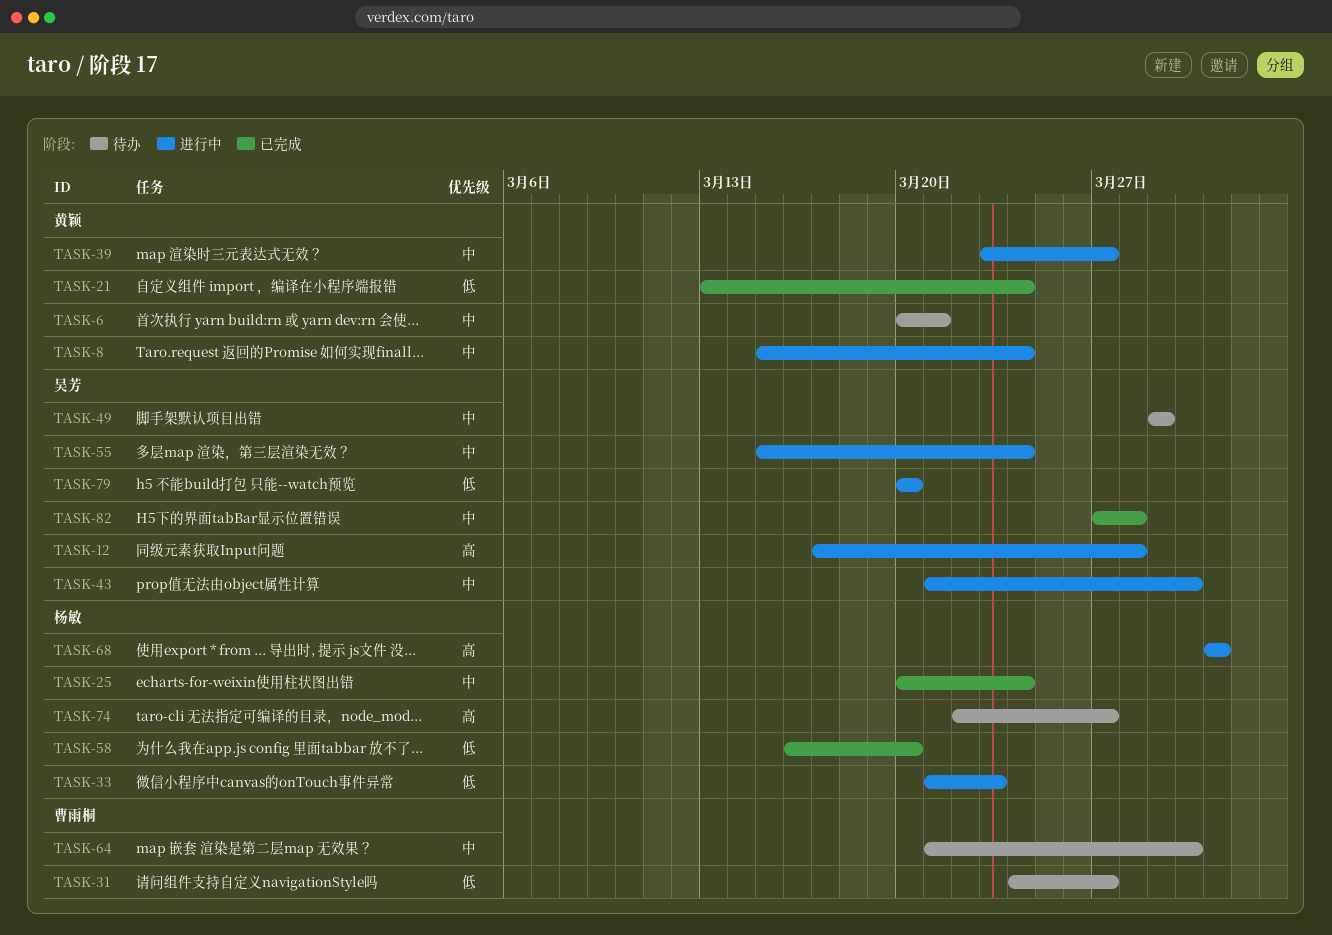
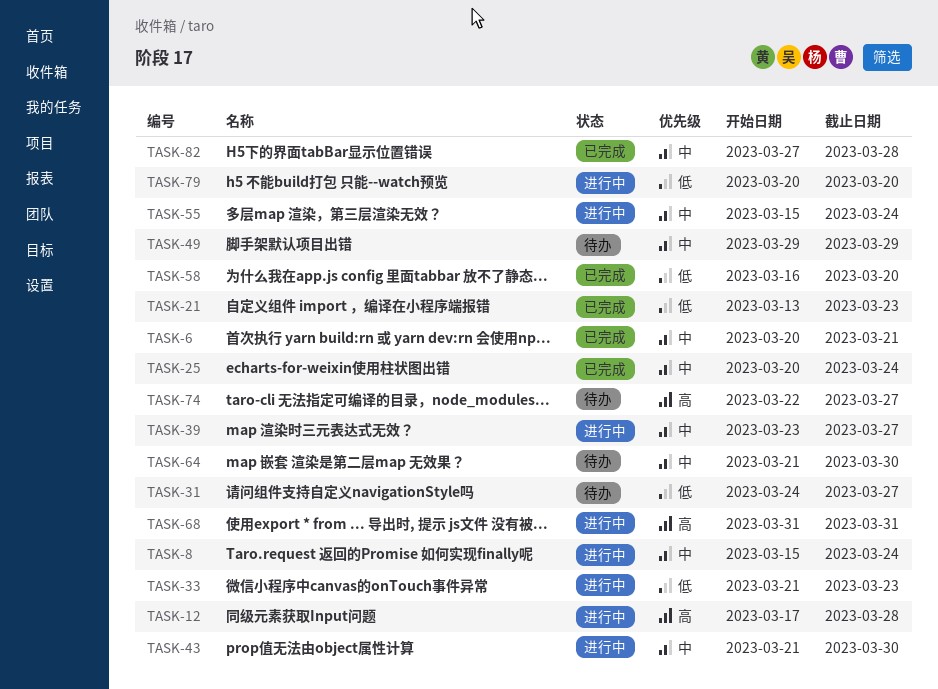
TASK-6, status: 待办 -> 已完成
TASK-21, due: Mar 24 -> Mar 23

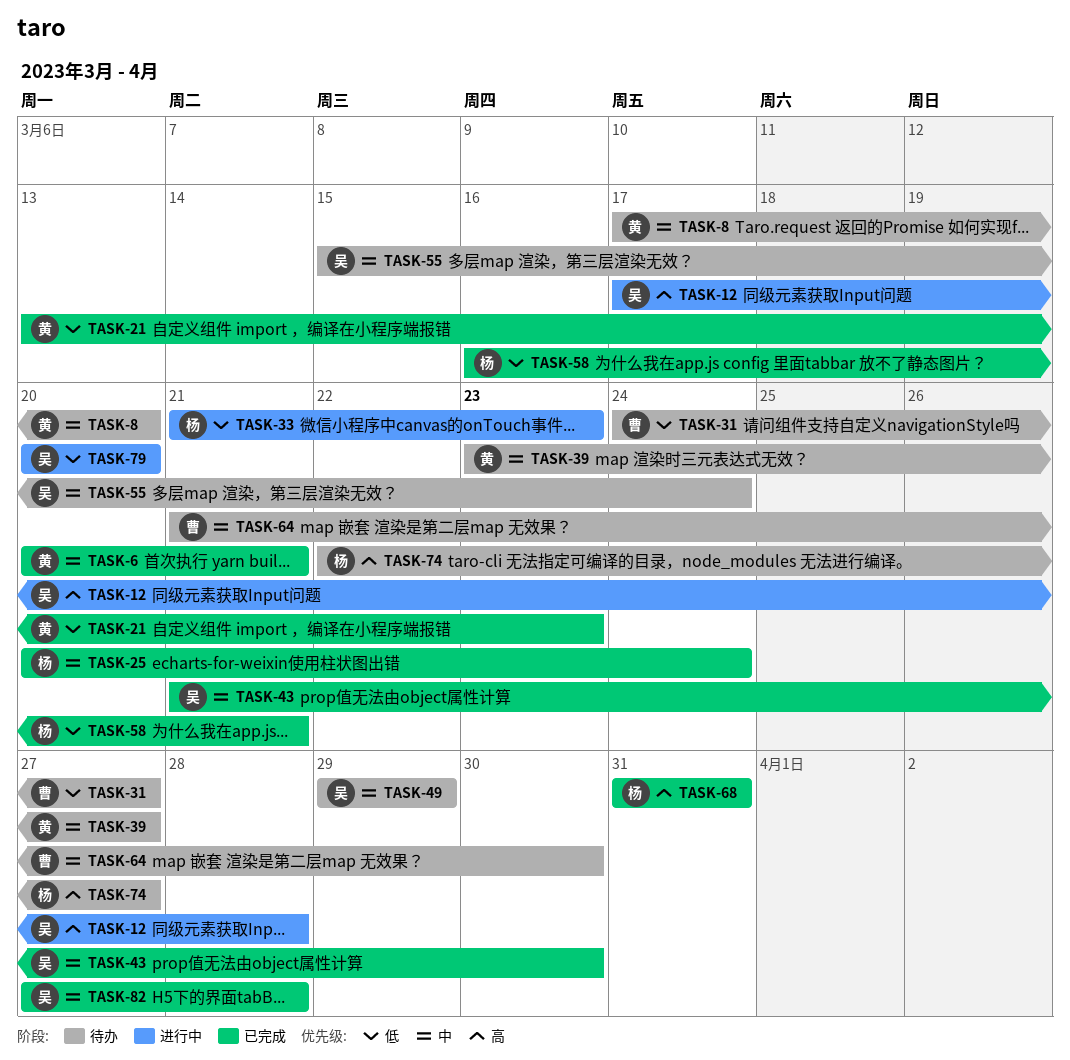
TASK-8, status: 进行中 -> 待办
TASK-8, start: Mar 15 -> Mar 17
TASK-8, due: Mar 24 -> Mar 20
TASK-39, status: 进行中 -> 待办
TASK-43, status: 进行中 -> 已完成
TASK-55, status: 进行中 -> 待办
TASK-58, due: Mar 20 -> Mar 21
TASK-68, status: 进行中 -> 已完成

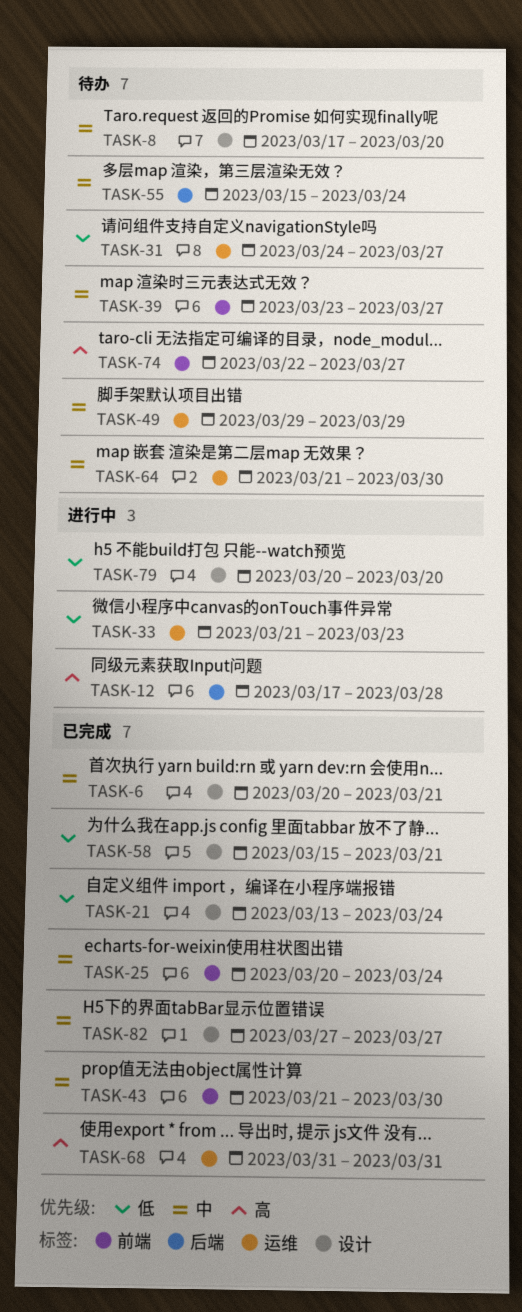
TASK-21, due: Mar 23 -> Mar 24
TASK-58, start: Mar 16 -> Mar 15
TASK-82, due: Mar 28 -> Mar 27

